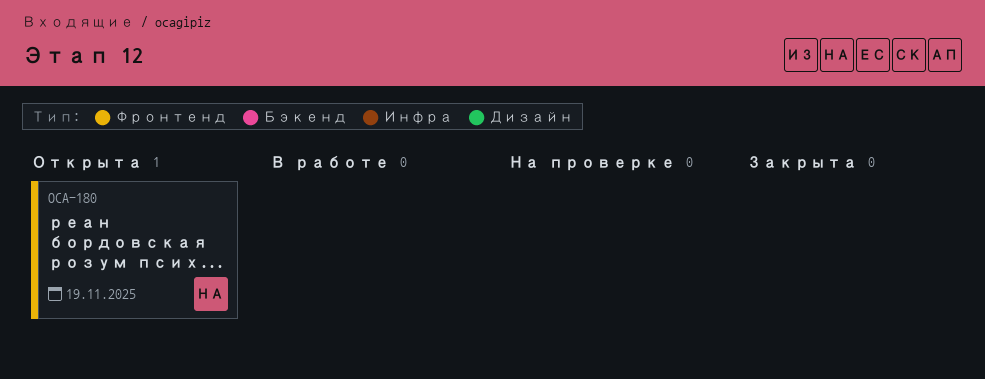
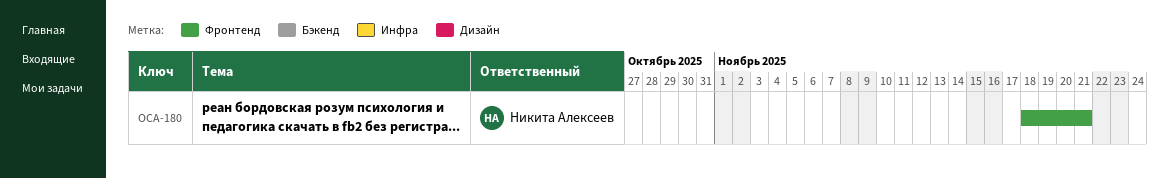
OCA-180, due: Nov 19 -> Nov 21

